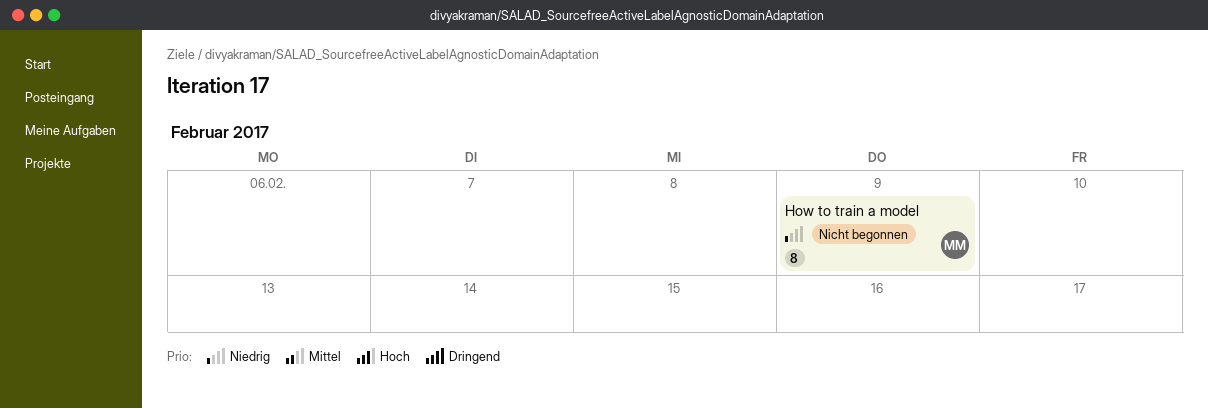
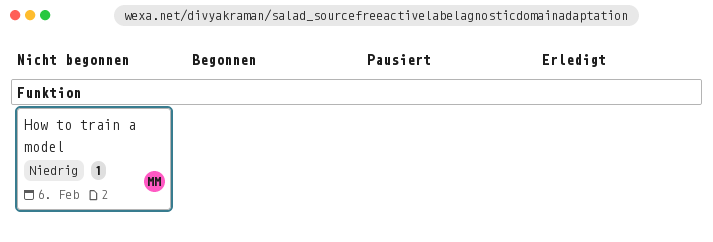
How to train a model, estimate: 8 -> 1
How to train a model, due: Feb 9 -> Feb 6

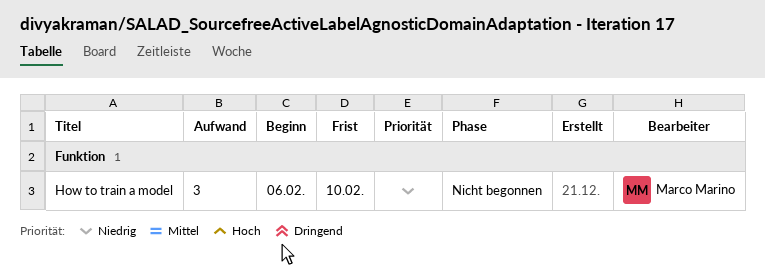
How to train a model, estimate: 1 -> 3
How to train a model, due: Feb 6 -> Feb 10

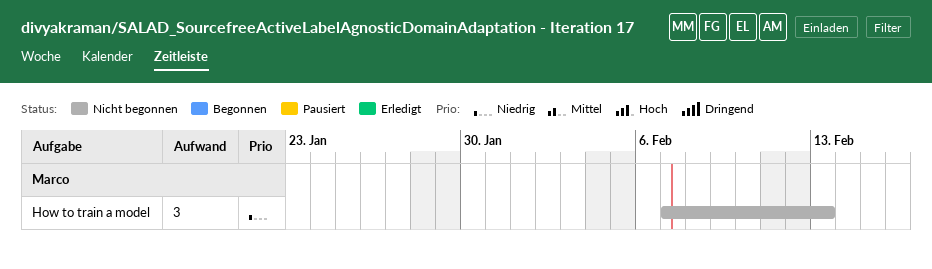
How to train a model, start: Feb 6 -> Feb 7
How to train a model, due: Feb 10 -> Feb 13

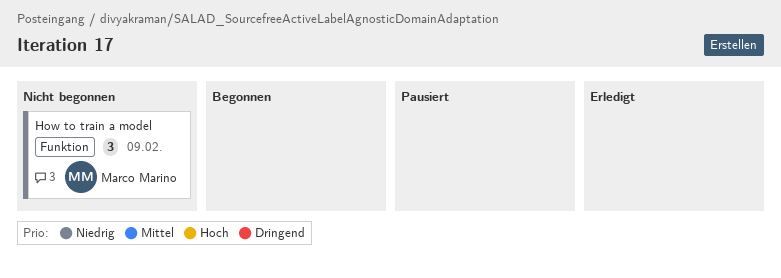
How to train a model, due: Feb 13 -> Feb 9

